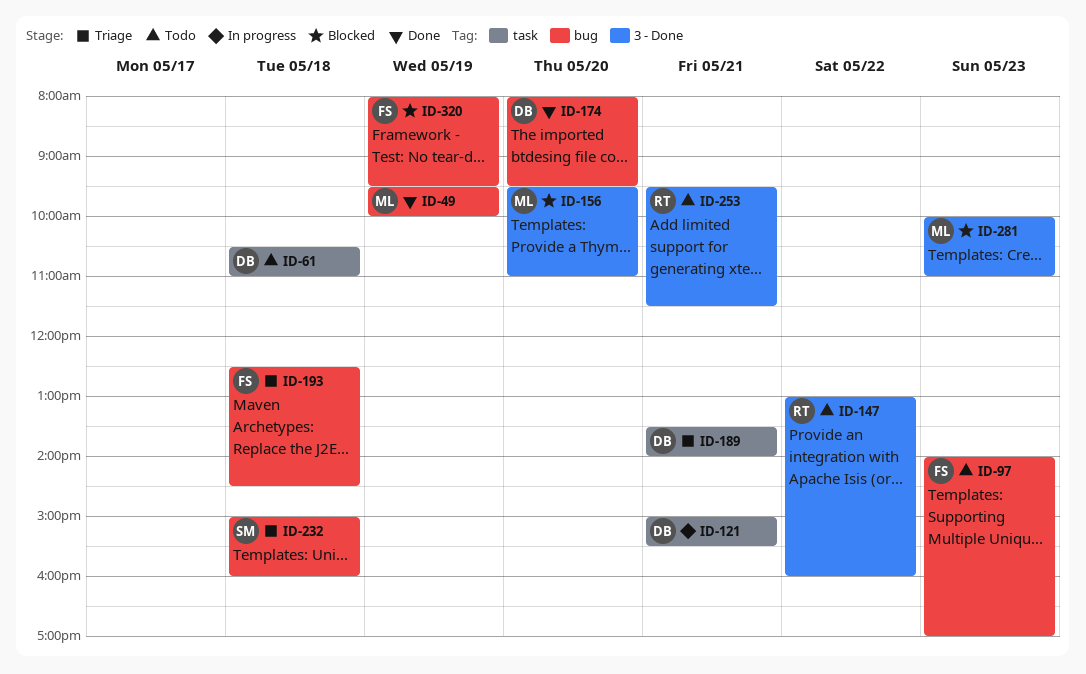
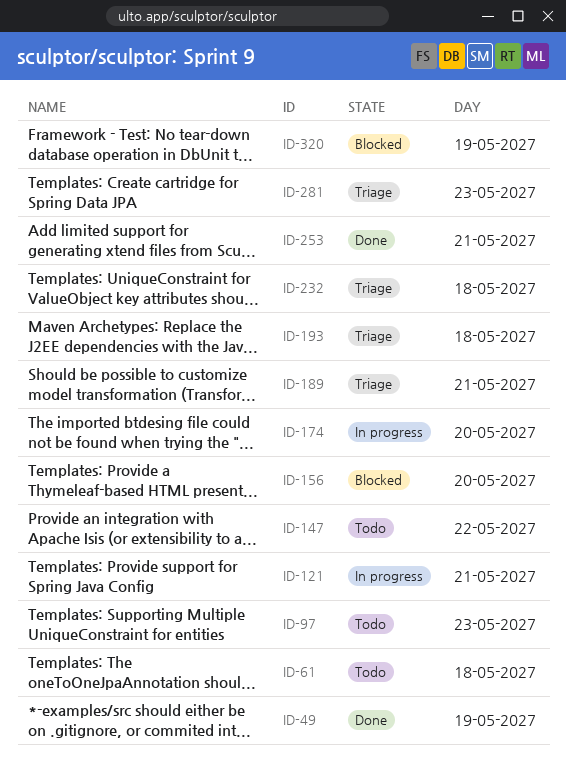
ID-174, status: Done -> In progress
ID-253, status: Todo -> Done
ID-281, status: Blocked -> Triage

